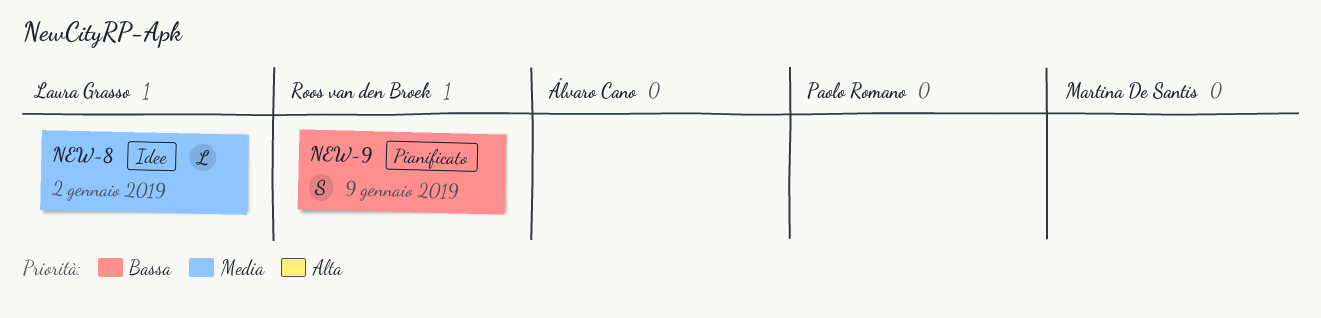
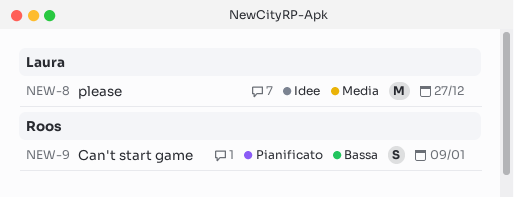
NEW-8, estimate: L -> M
NEW-8, due: Jan 2 -> Dec 27

